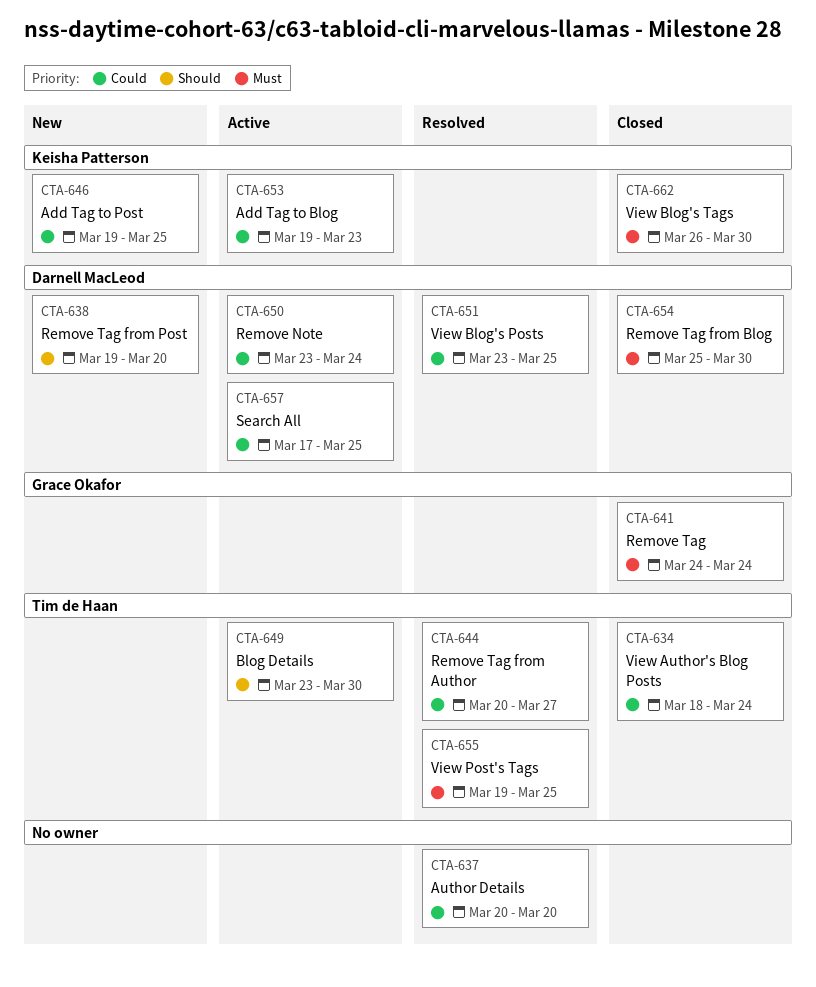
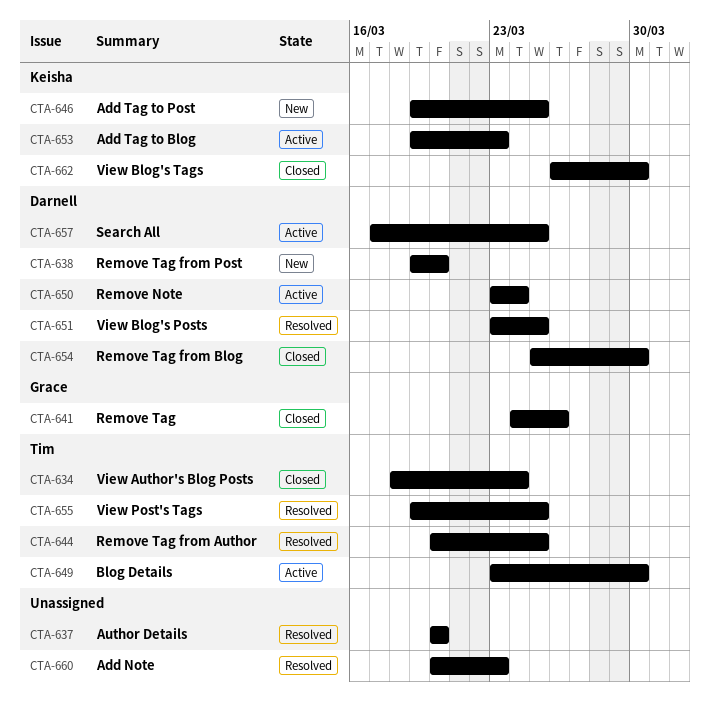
CTA-641, due: Mar 24 -> Mar 26
CTA-644, due: Mar 27 -> Mar 25
CTA-660: none -> present

